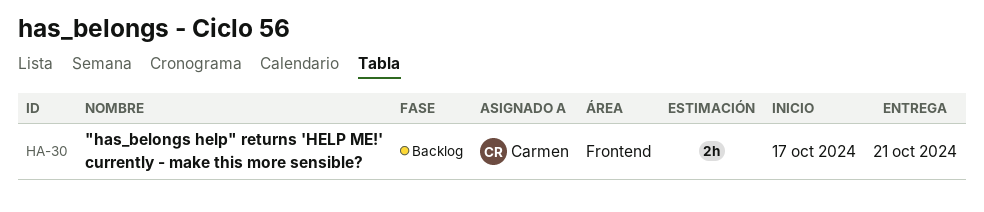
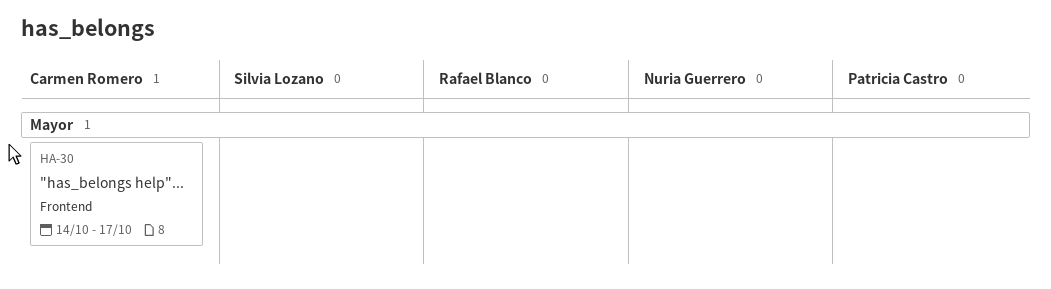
HA-30, start: Oct 17 -> Oct 14
HA-30, due: Oct 21 -> Oct 17

